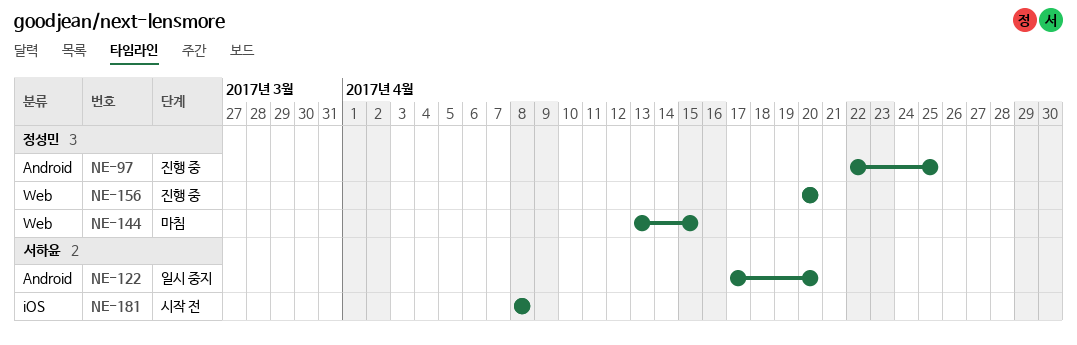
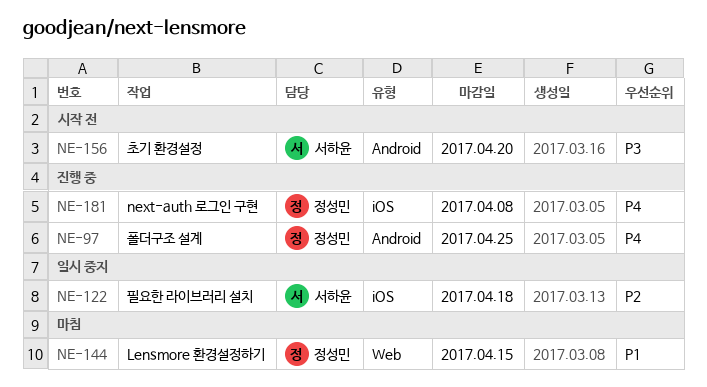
NE-122, label: Android -> iOS
NE-122, due: Apr 20 -> Apr 18
NE-156, status: 진행 중 -> 시작 전
NE-156, owner: 정성민 -> 서하윤
NE-156, label: Web -> Android
NE-181, status: 시작 전 -> 진행 중
NE-181, owner: 서하윤 -> 정성민

